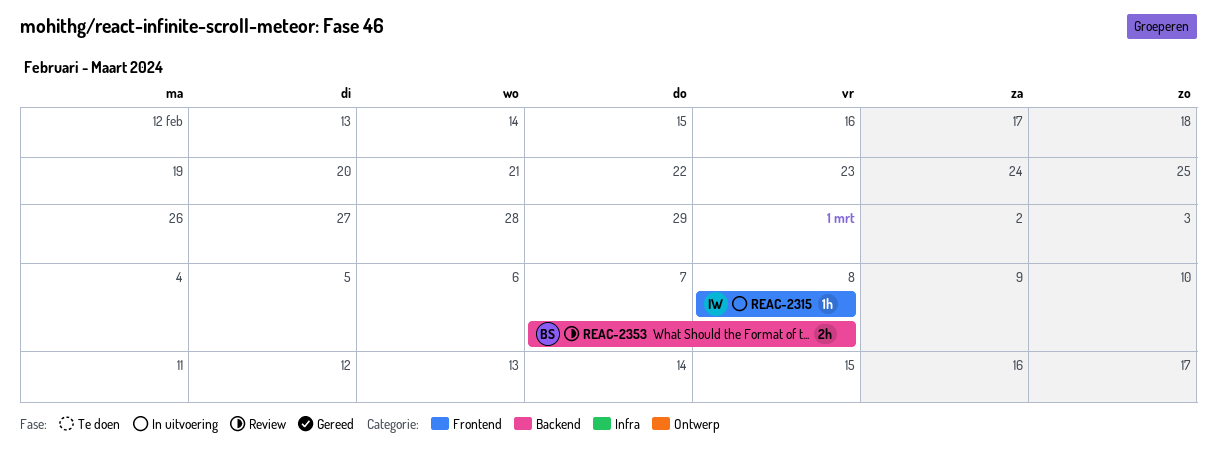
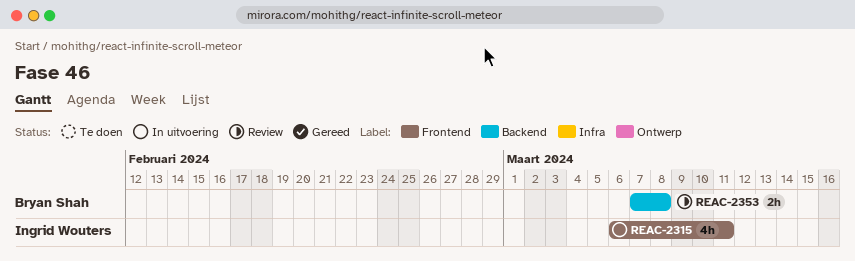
REAC-2315, estimate: 1h -> 4h
REAC-2315, start: Mar 8 -> Mar 6
REAC-2315, due: Mar 8 -> Mar 11

